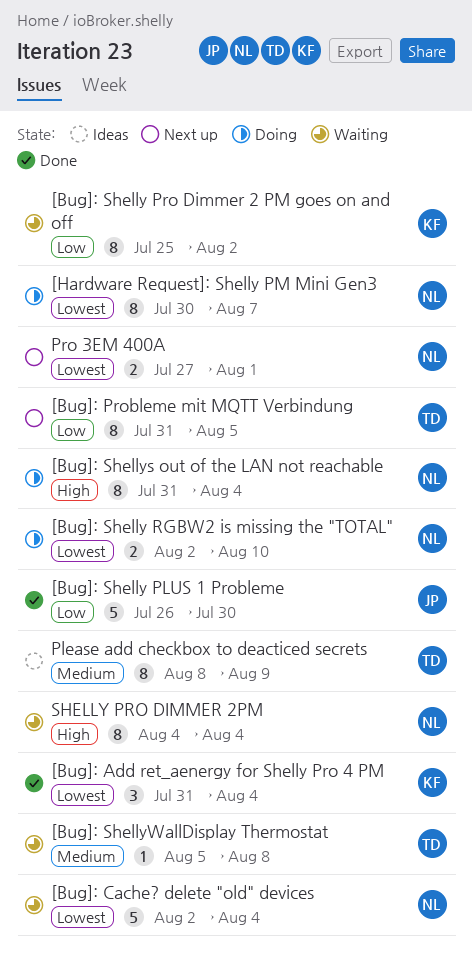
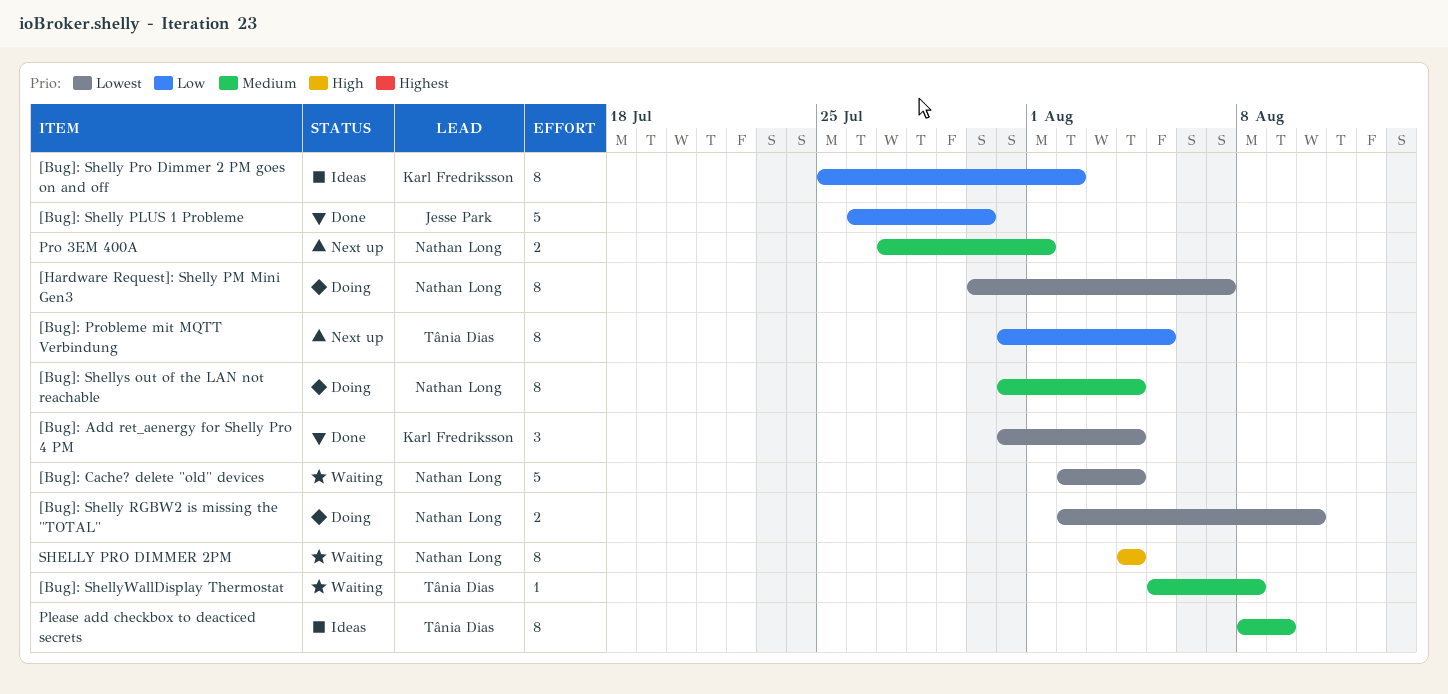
[Bug]: Shelly Pro Dimmer 2 PM goes on and off, status: Waiting -> Ideas
[Bug]: Shellys out of the LAN not reachable, priority: High -> Medium
Pro 3EM 400A, priority: Lowest -> Medium

